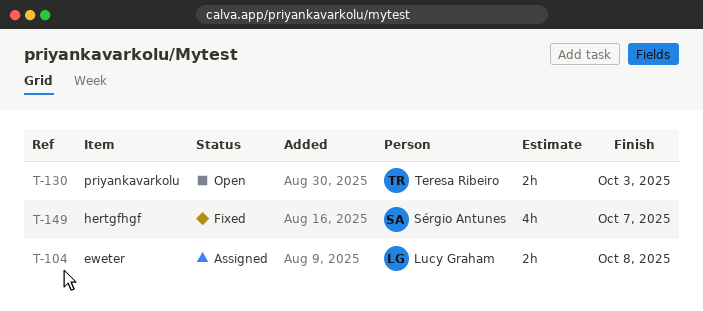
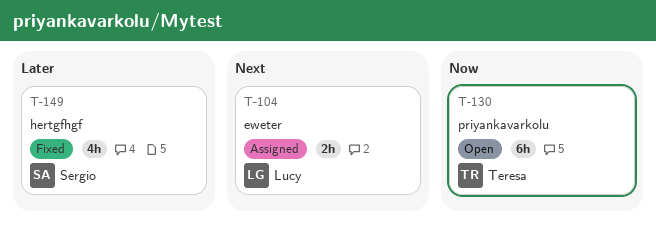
T-130, estimate: 2h -> 6h

